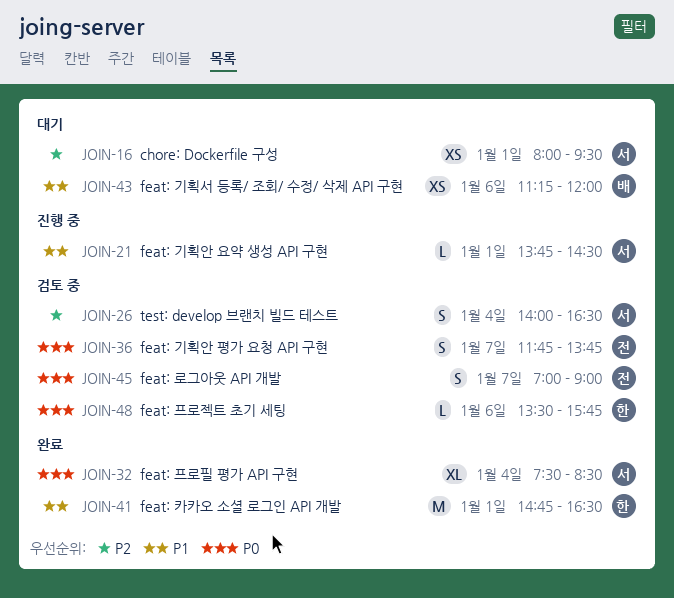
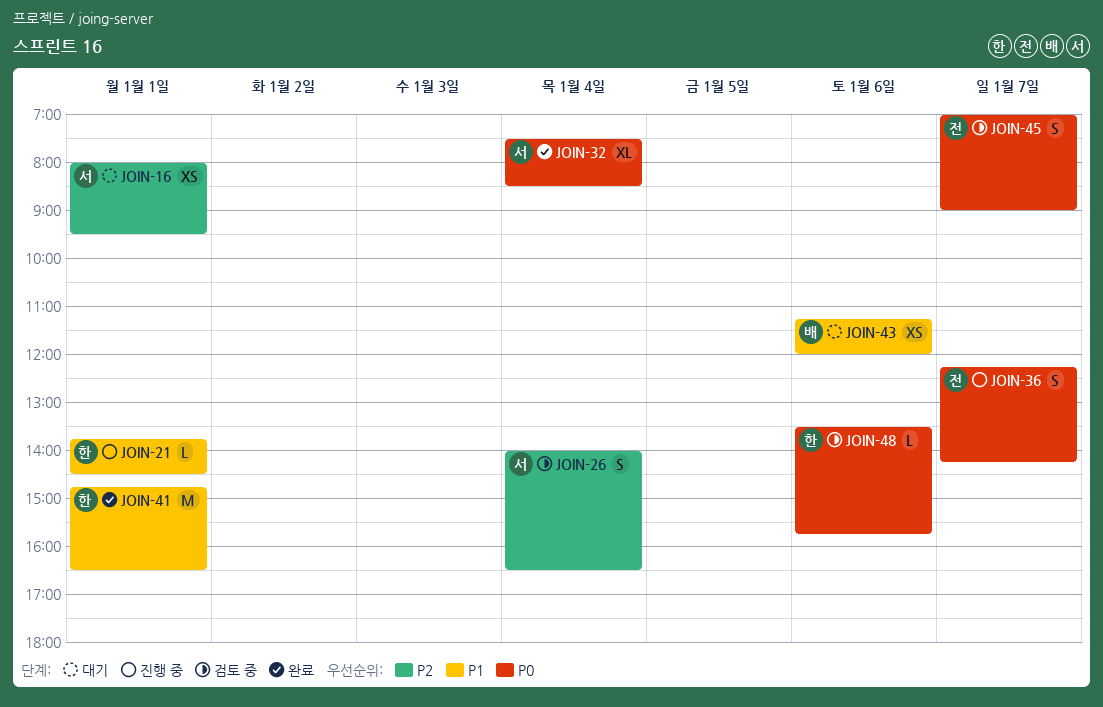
JOIN-21, owner: 서 -> 한
JOIN-36, status: 검토 중 -> 진행 중
JOIN-36, begins: 11:45 -> 12:15
JOIN-36, ends: 13:45 -> 14:15

